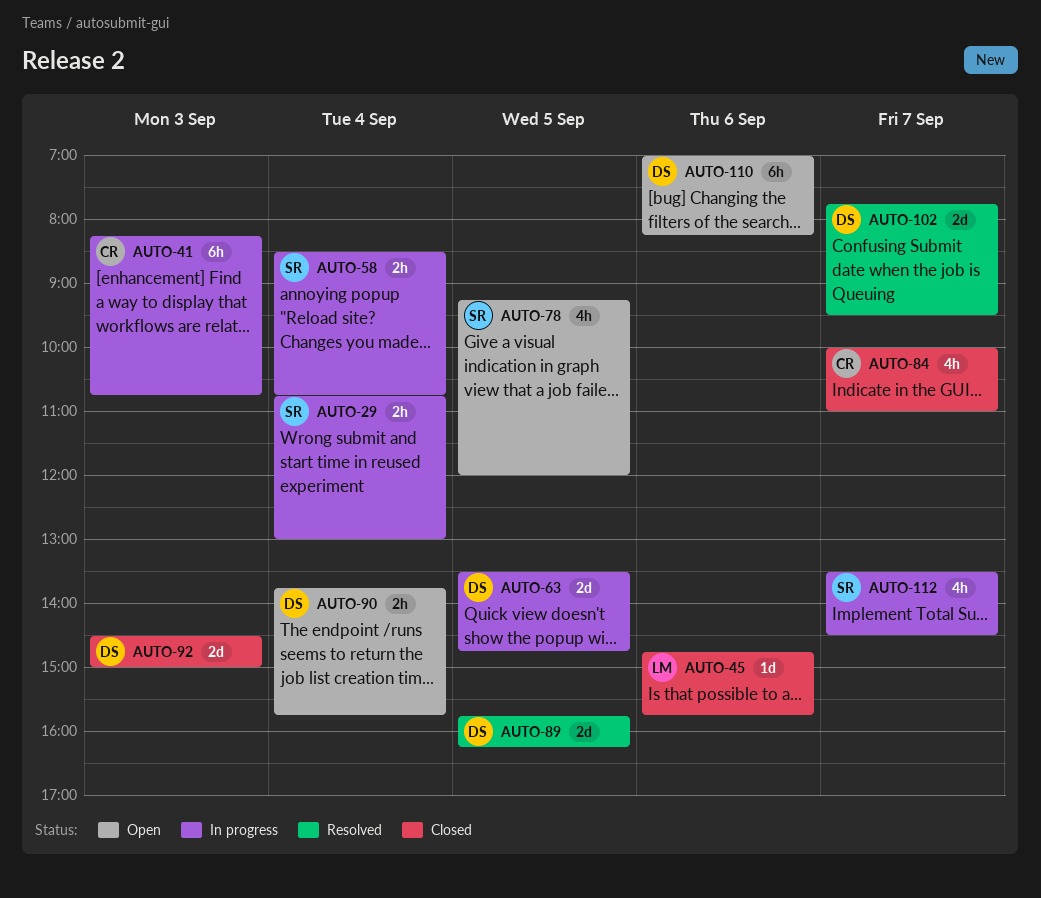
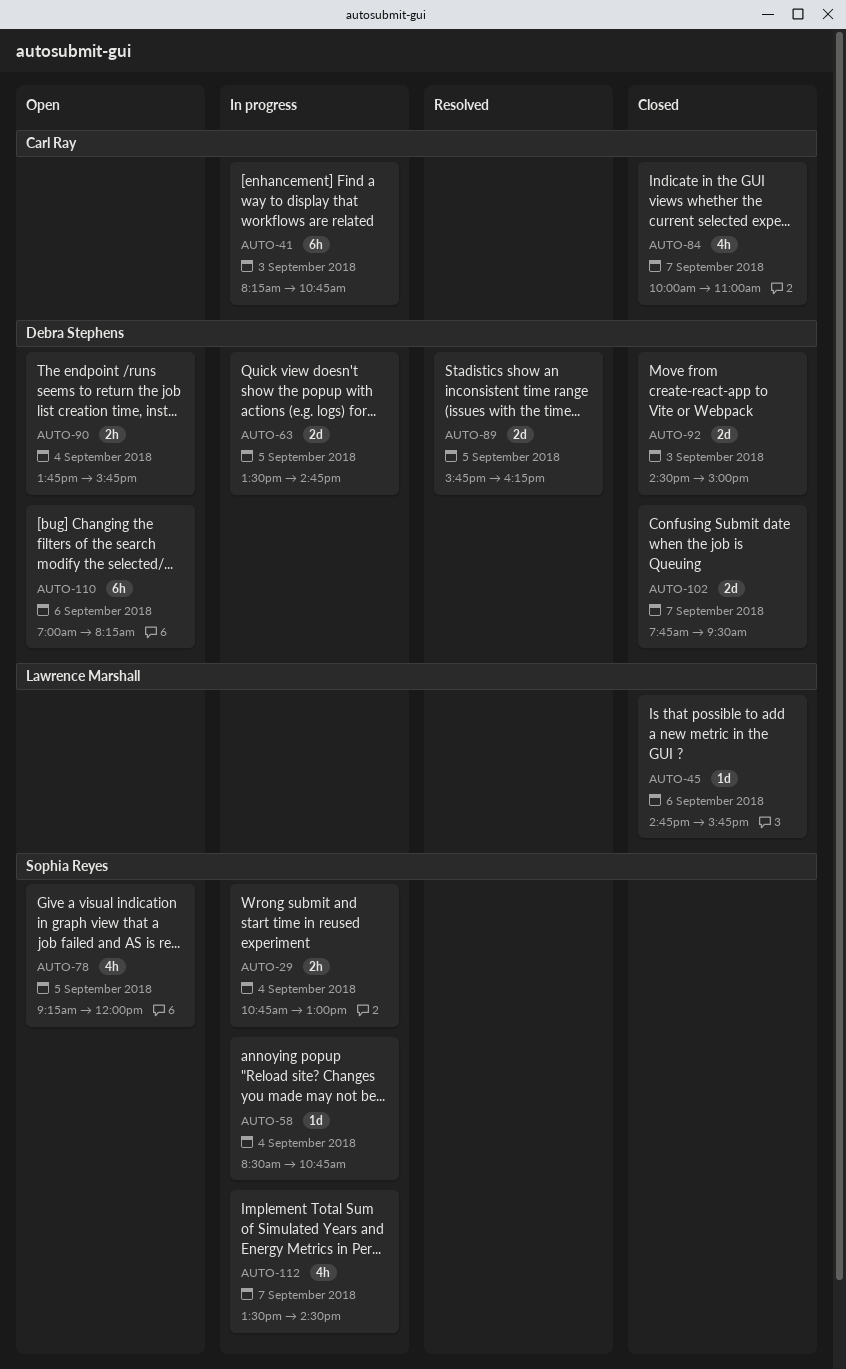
AUTO-58, estimate: 2h -> 1d
AUTO-102, status: Resolved -> Closed

